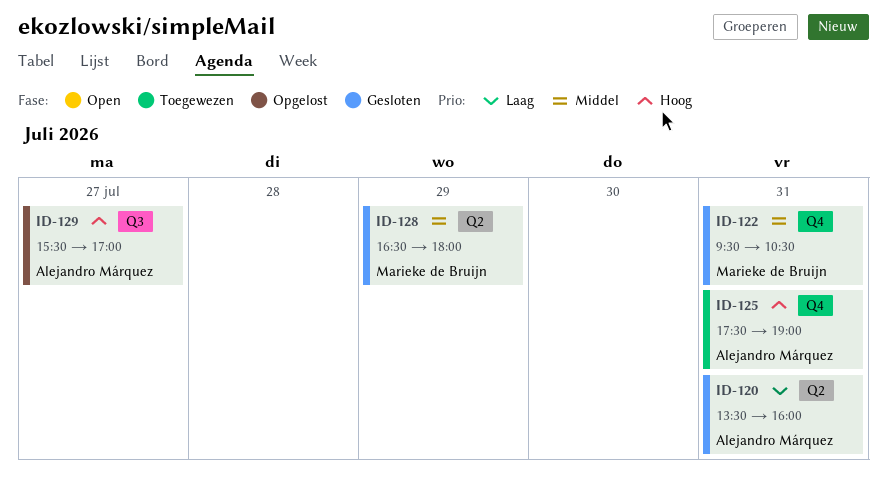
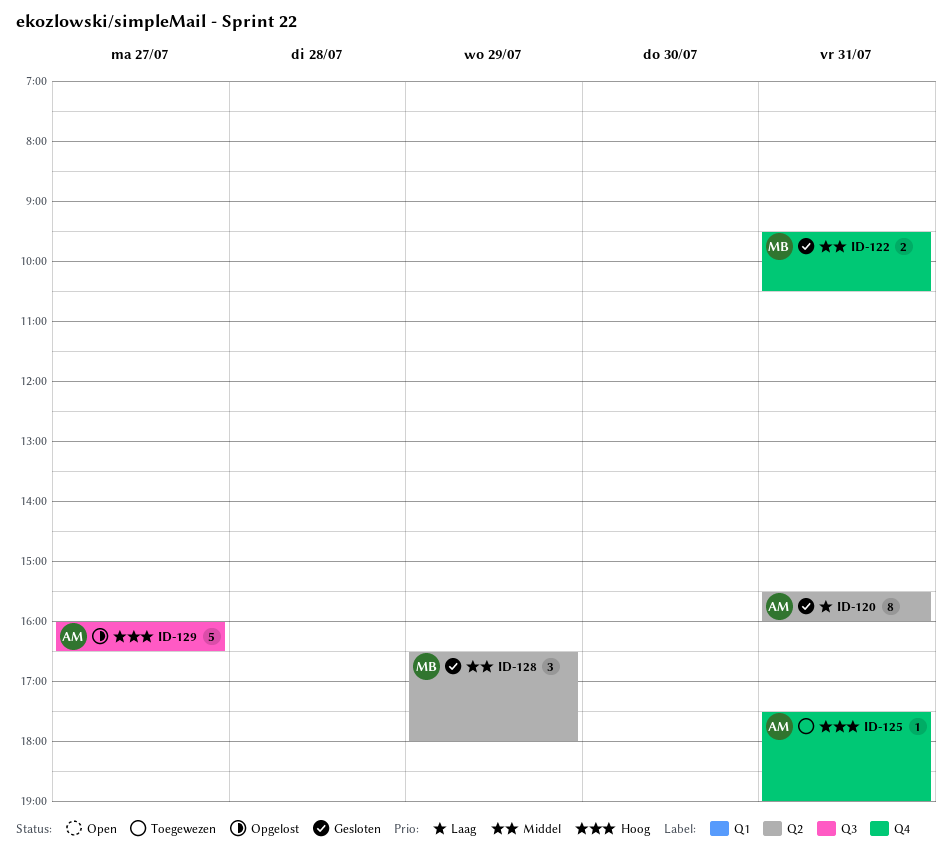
ID-120, begins: 13:30 -> 15:30
ID-129, begins: 15:30 -> 16:00
ID-129, ends: 17:00 -> 16:30

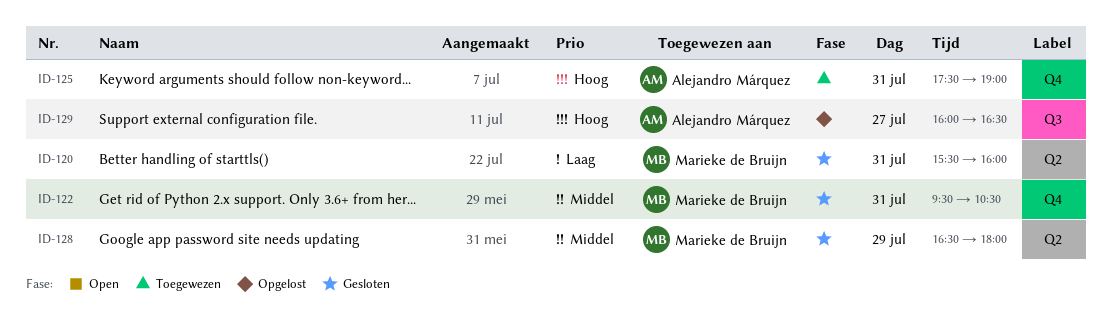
ID-120, owner: Alejandro Márquez -> Marieke de Bruijn

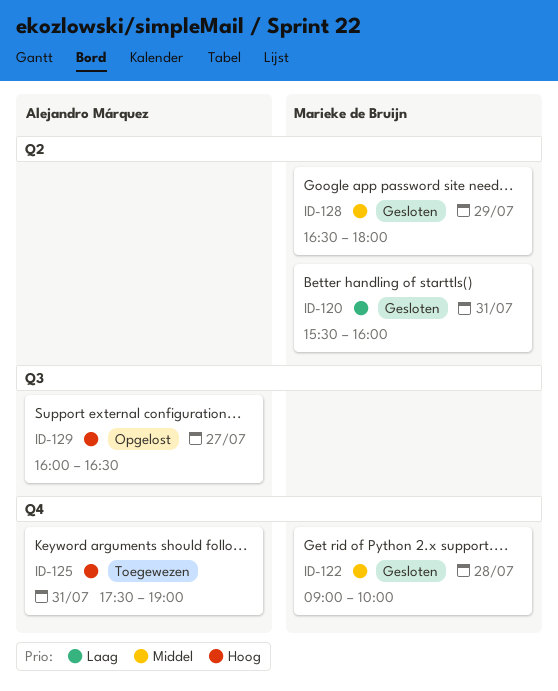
ID-122, day: Jul 31 -> Jul 28
ID-122, begins: 09:30 -> 09:00
ID-122, ends: 10:30 -> 10:00

